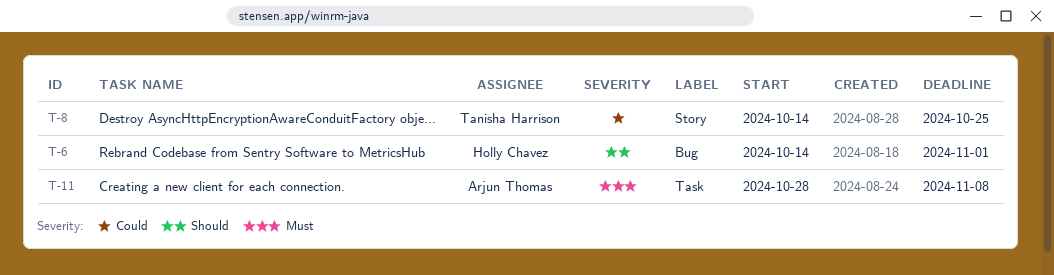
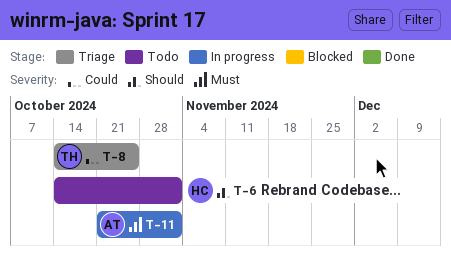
T-11, start: Oct 28 -> Oct 21
T-11, due: Nov 8 -> Nov 1

